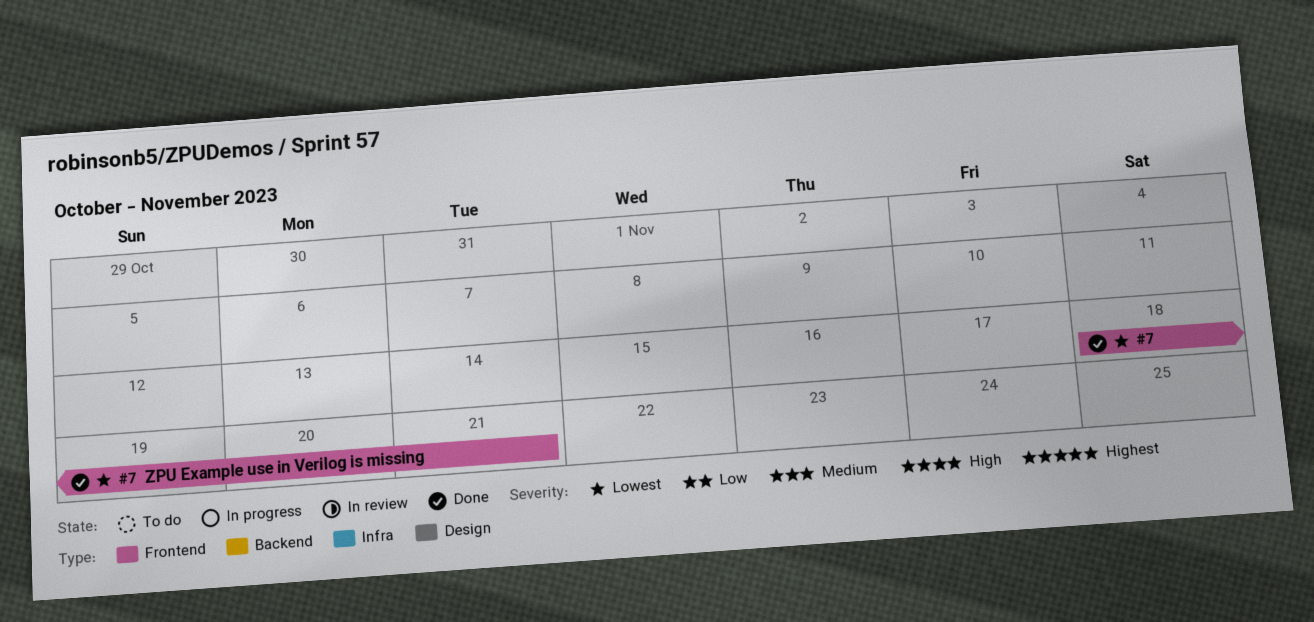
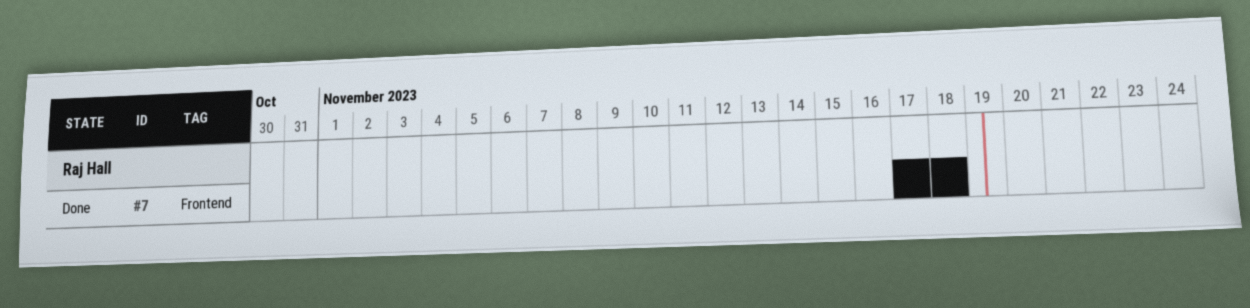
#7, start: Nov 18 -> Nov 17
#7, due: Nov 21 -> Nov 18

